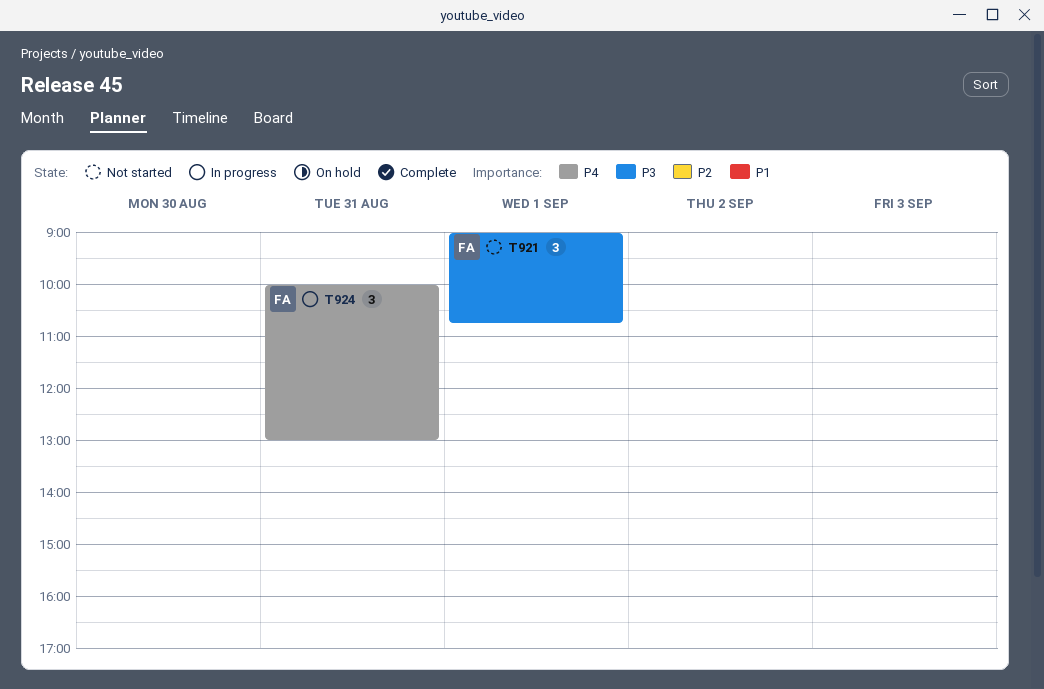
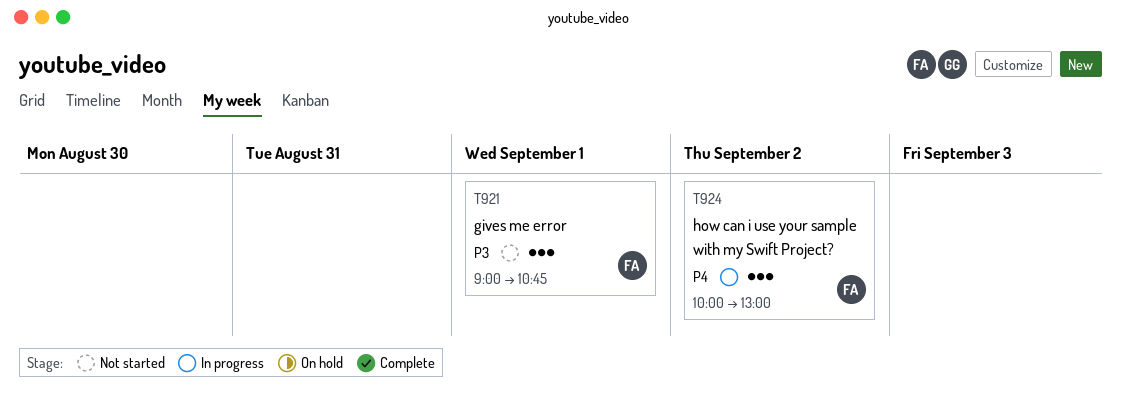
T924, day: Aug 31 -> Sep 2

